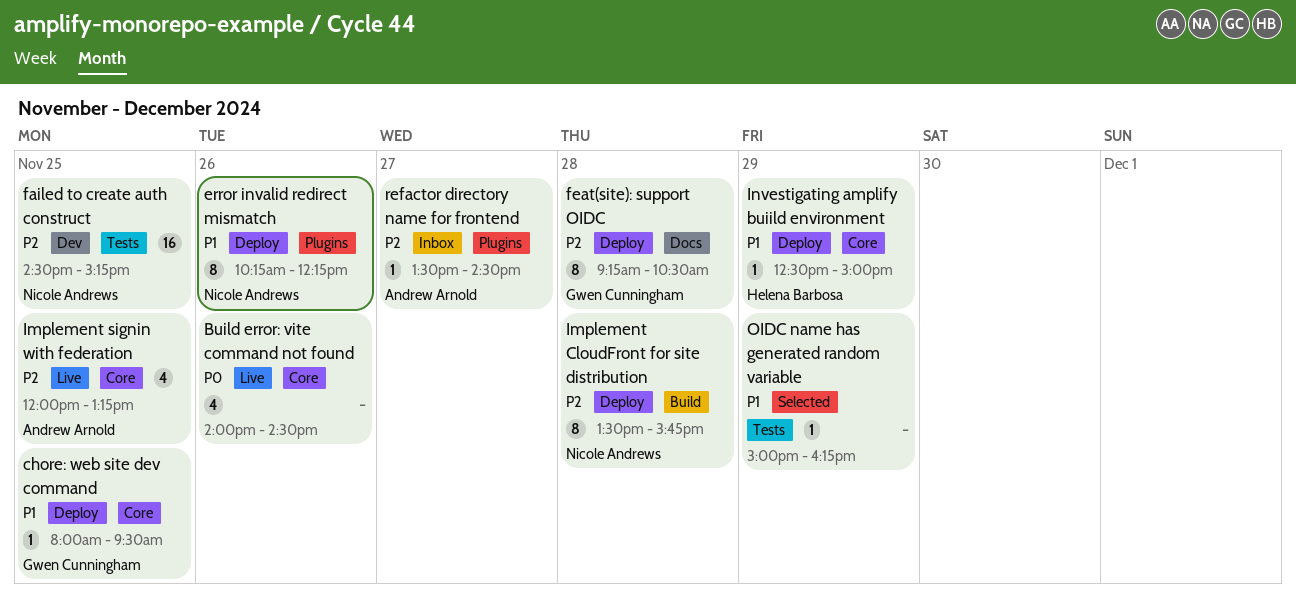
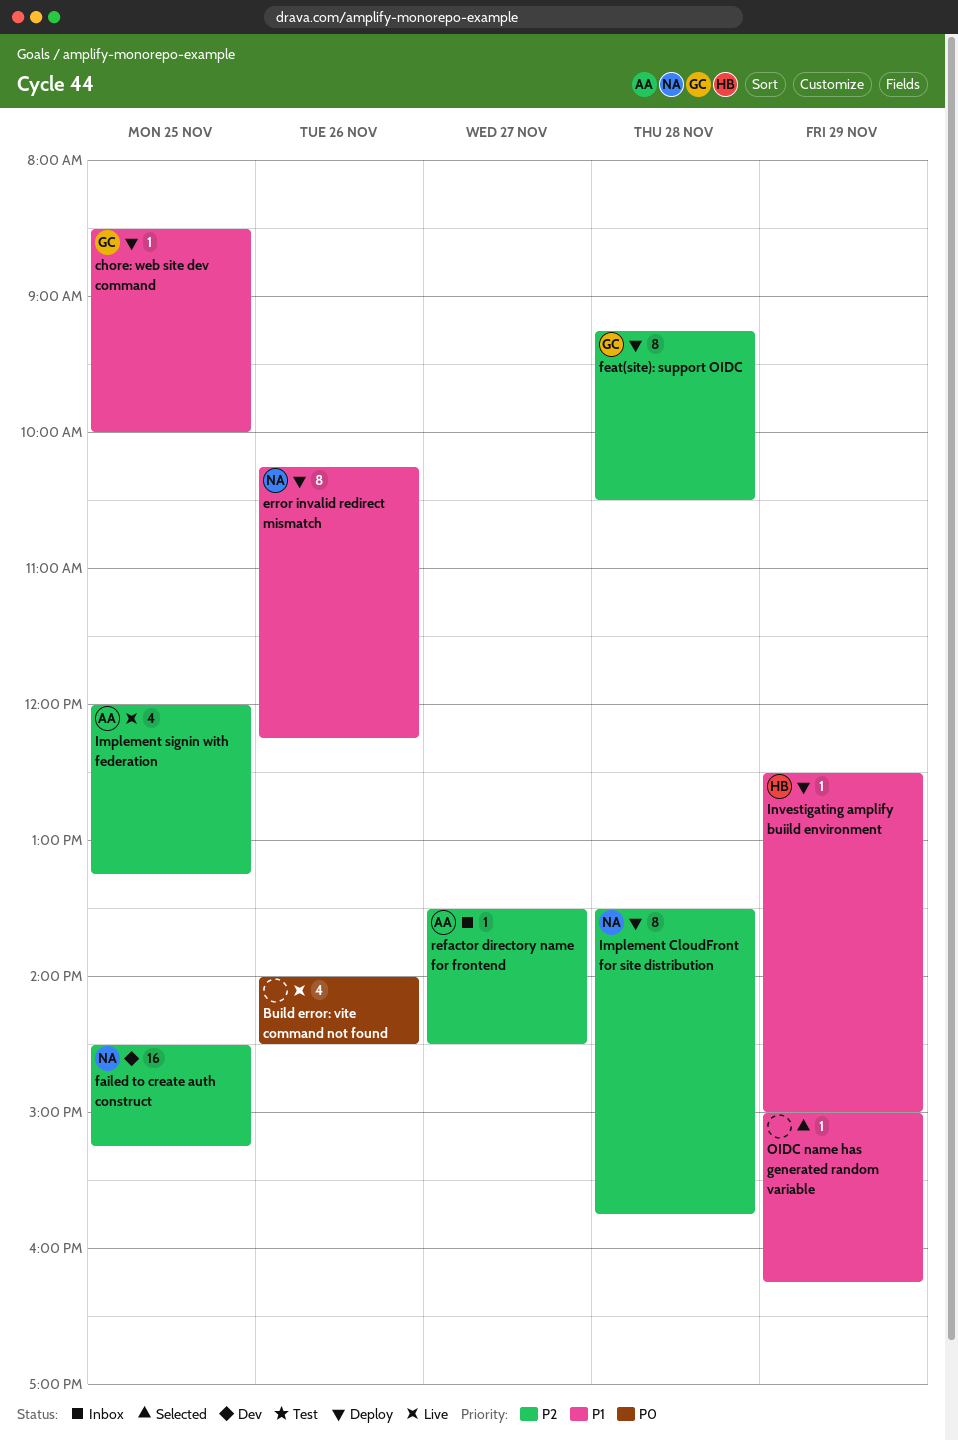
chore: web site dev command, begins: 08:00 -> 08:30
chore: web site dev command, ends: 09:30 -> 10:00

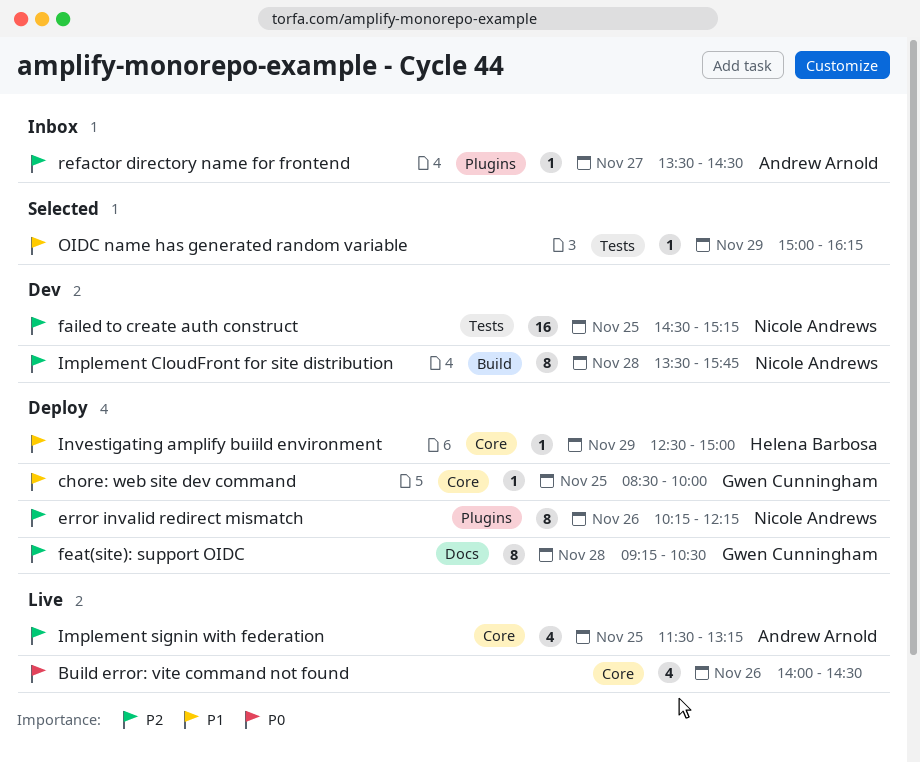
error invalid redirect mismatch, priority: P1 -> P2
Implement CloudFront for site distribution, status: Deploy -> Dev
Implement signin with federation, begins: 12:00 -> 11:30

